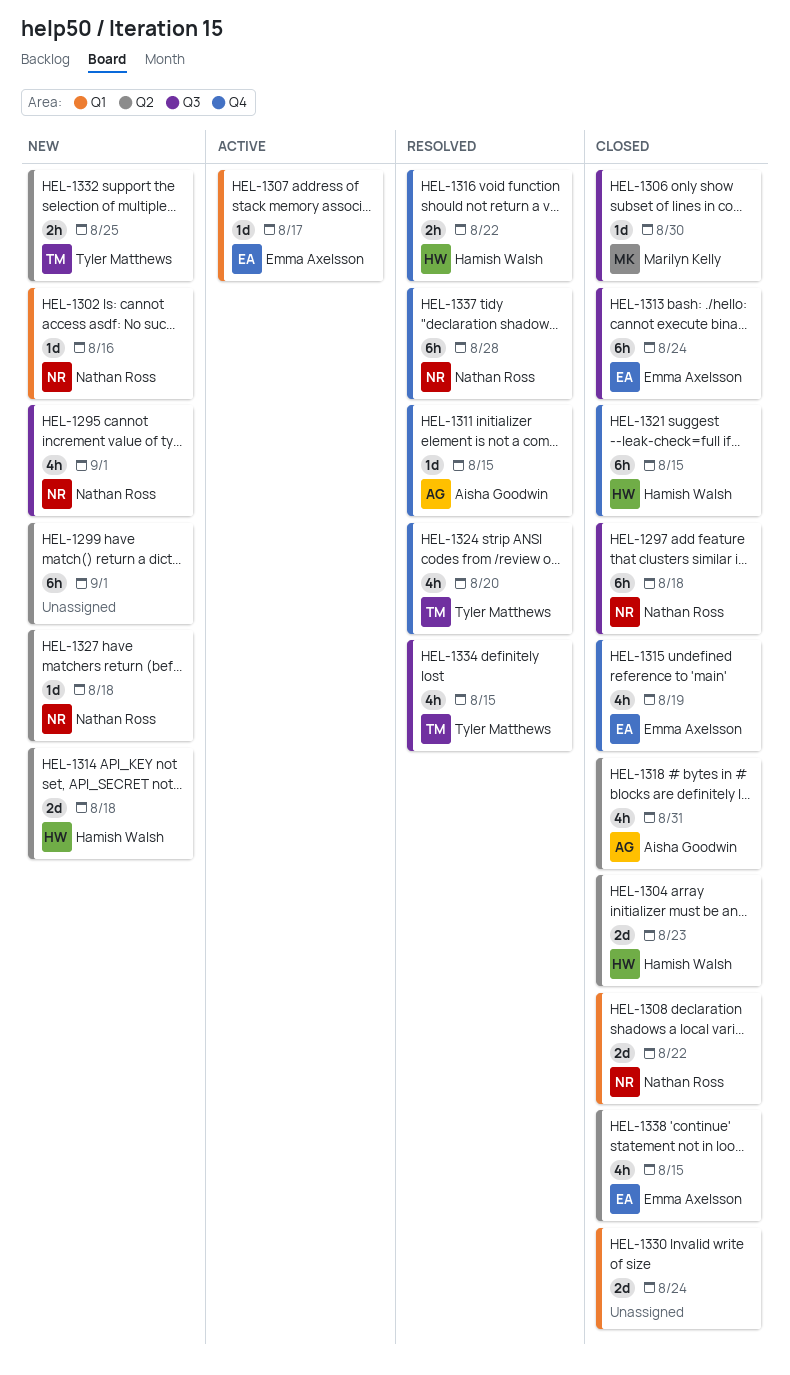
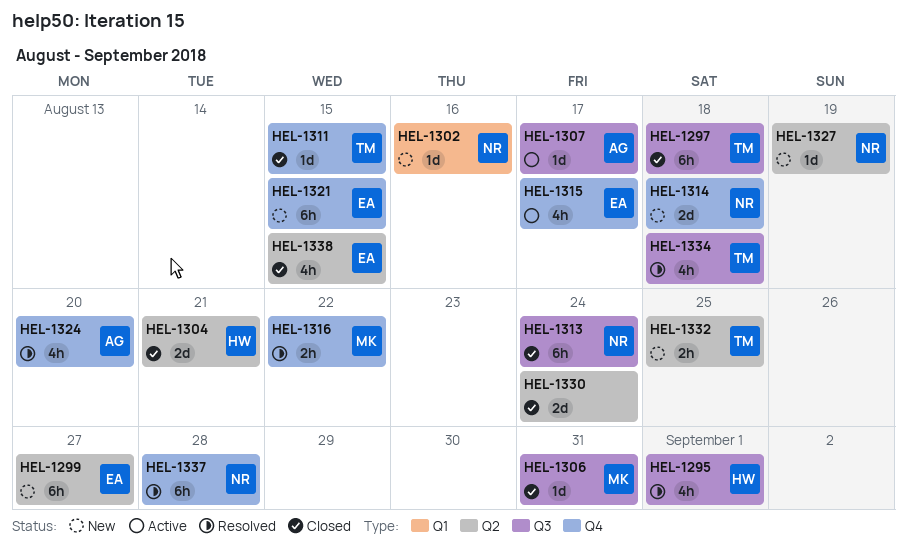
HEL-1295, status: New -> Resolved
HEL-1295, owner: Nathan Ross -> Hamish Walsh
HEL-1297, owner: Nathan Ross -> Tyler Matthews
HEL-1299, owner: none -> Emma Axelsson
HEL-1299, due: Sep 1 -> Aug 27
HEL-1304, due: Aug 23 -> Aug 21
HEL-1306, due: Aug 30 -> Aug 31
HEL-1307, owner: Emma Axelsson -> Aisha Goodwin
HEL-1307, label: Q1 -> Q3
HEL-1308: present -> none
HEL-1311, status: Resolved -> Closed
HEL-1311, owner: Aisha Goodwin -> Tyler Matthews
HEL-1313, owner: Emma Axelsson -> Nathan Ross
HEL-1314, owner: Hamish Walsh -> Nathan Ross
HEL-1314, label: Q2 -> Q4
HEL-1315, status: Closed -> Active
HEL-1315, due: Aug 19 -> Aug 17
HEL-1316, owner: Hamish Walsh -> Marilyn Kelly
HEL-1318: present -> none
HEL-1321, status: Closed -> New
HEL-1321, owner: Hamish Walsh -> Emma Axelsson
HEL-1324, owner: Tyler Matthews -> Aisha Goodwin
HEL-1327, due: Aug 18 -> Aug 19
HEL-1330, label: Q1 -> Q2
HEL-1334, due: Aug 15 -> Aug 18

